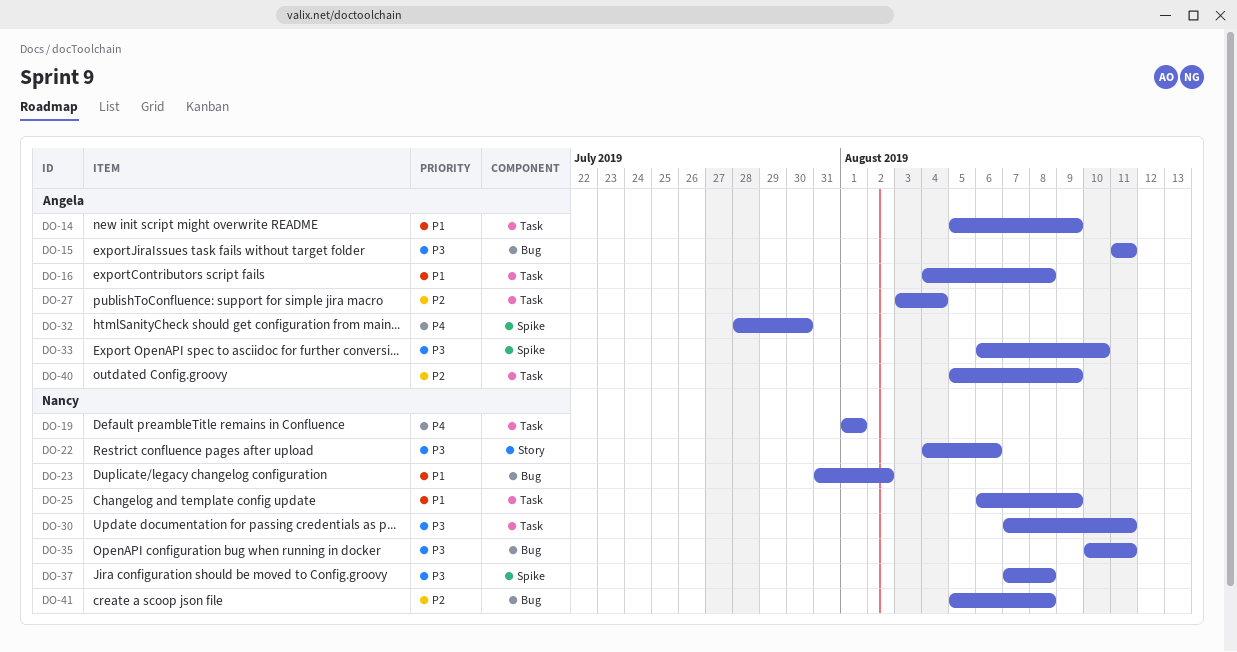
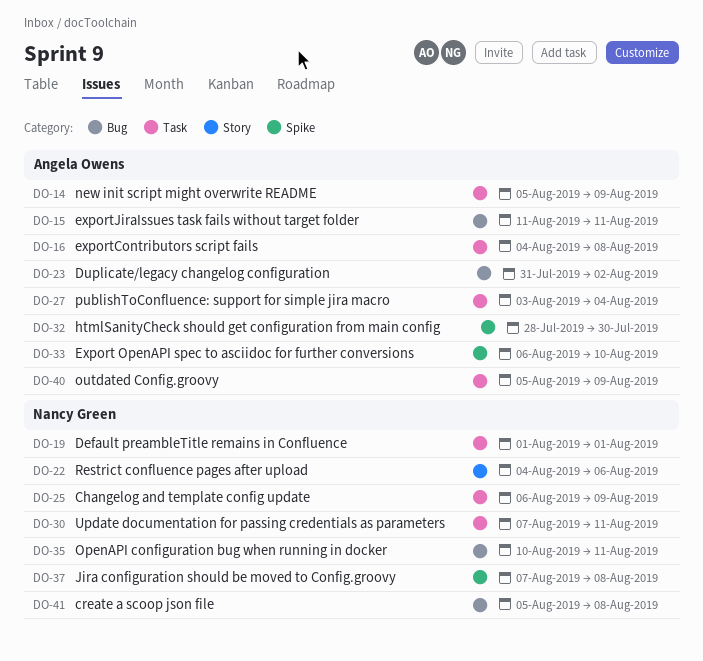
DO-23, owner: Nancy Green -> Angela Owens

